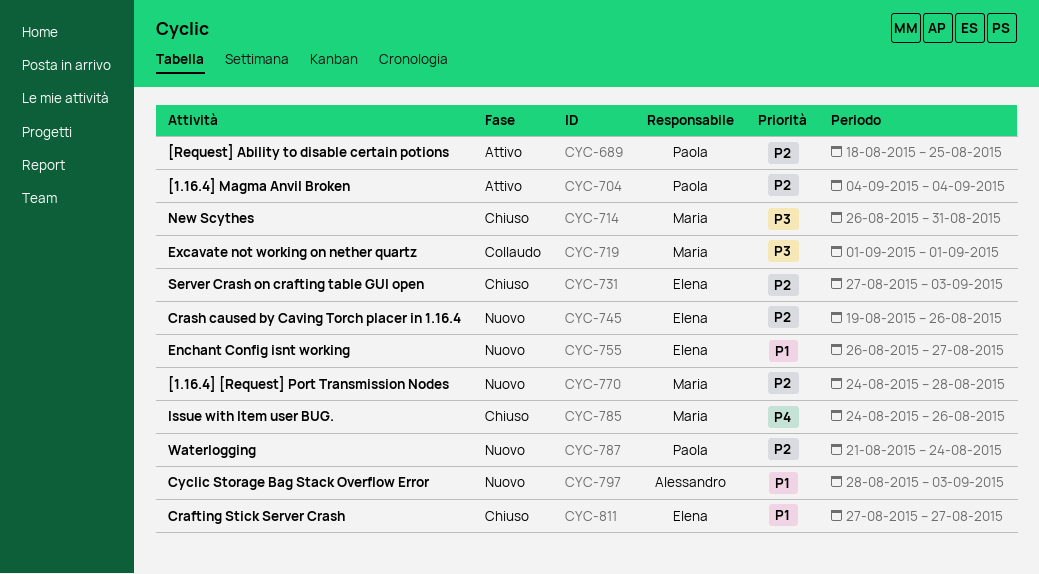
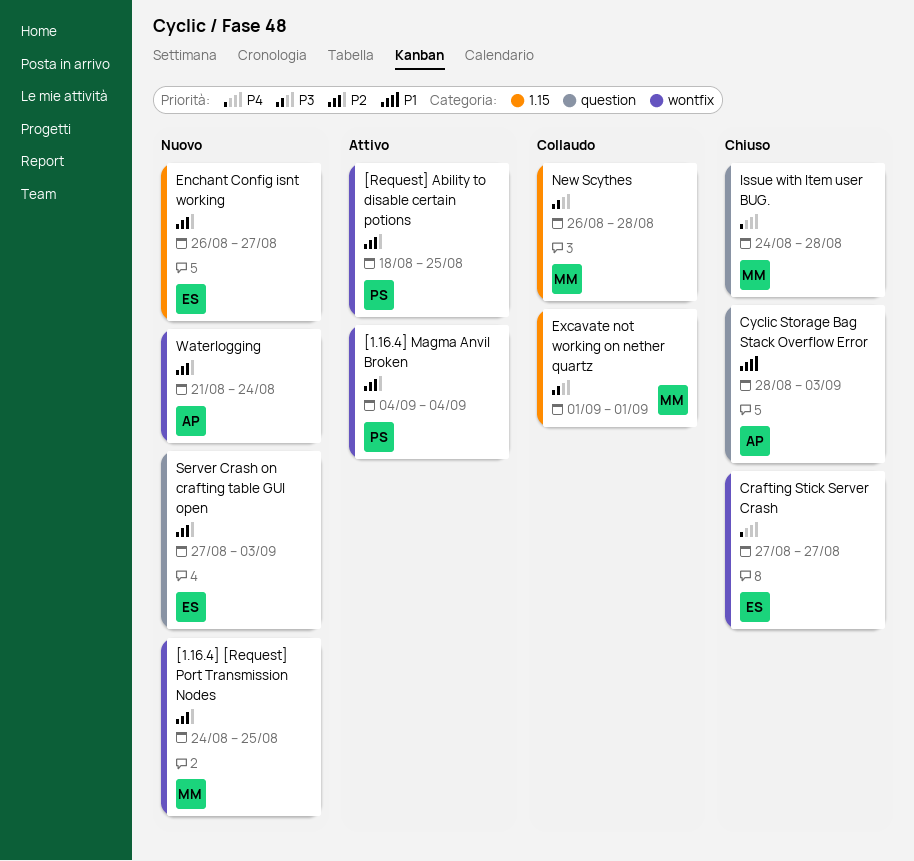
[1.16.4] [Request] Port Transmission Nodes, due: Aug 28 -> Aug 25
Crafting Stick Server Crash, priority: P1 -> P4
Crash caused by Caving Torch placer in 1.16.4: present -> none
Cyclic Storage Bag Stack Overflow Error, status: Nuovo -> Chiuso
Enchant Config isnt working, priority: P1 -> P2
Issue with Item user BUG., due: Aug 26 -> Aug 28
New Scythes, status: Chiuso -> Collaudo
New Scythes, due: Aug 31 -> Aug 28
Server Crash on crafting table GUI open, status: Chiuso -> Nuovo
Waterlogging, owner: Paola -> Alessandro

